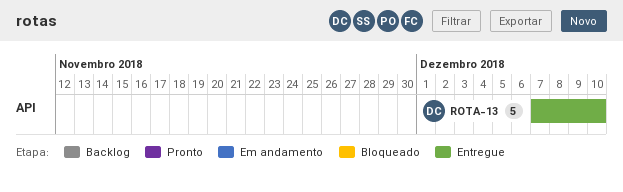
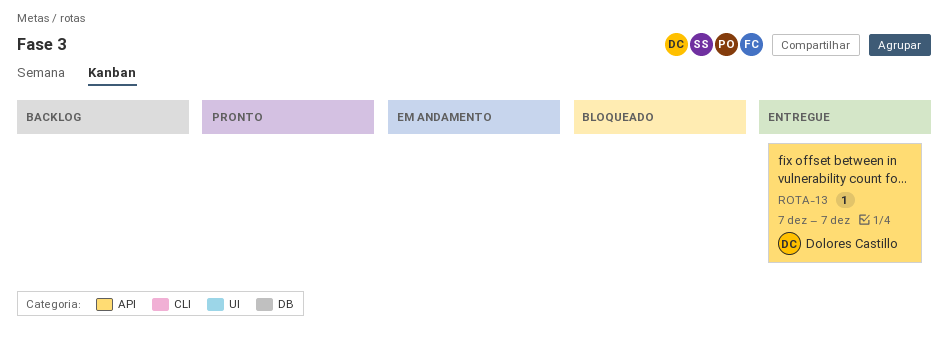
ROTA-13, estimate: 5 -> 1
ROTA-13, due: Dec 10 -> Dec 7

